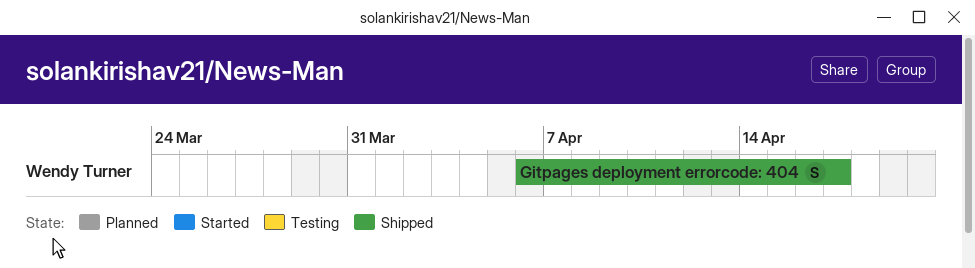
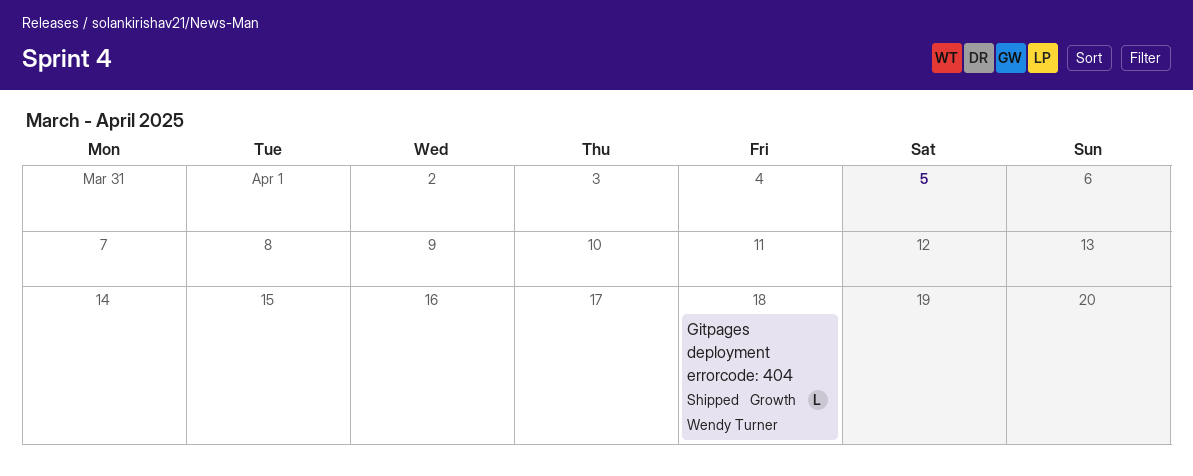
Gitpages deployment errorcode: 404, estimate: S -> L
Gitpages deployment errorcode: 404, due: Apr 17 -> Apr 18

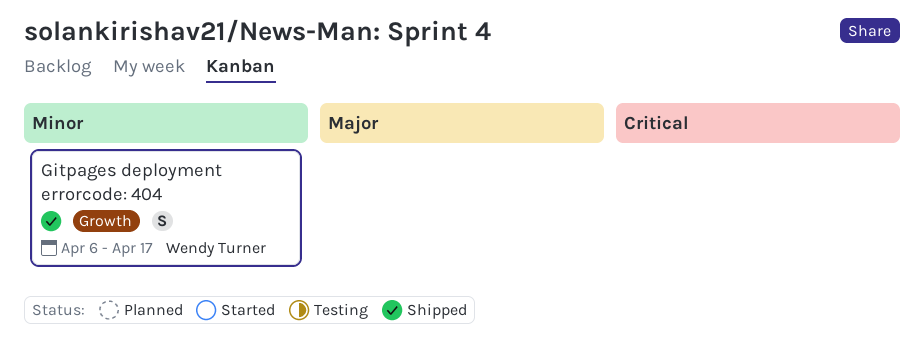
Gitpages deployment errorcode: 404, estimate: L -> S
Gitpages deployment errorcode: 404, due: Apr 18 -> Apr 17

